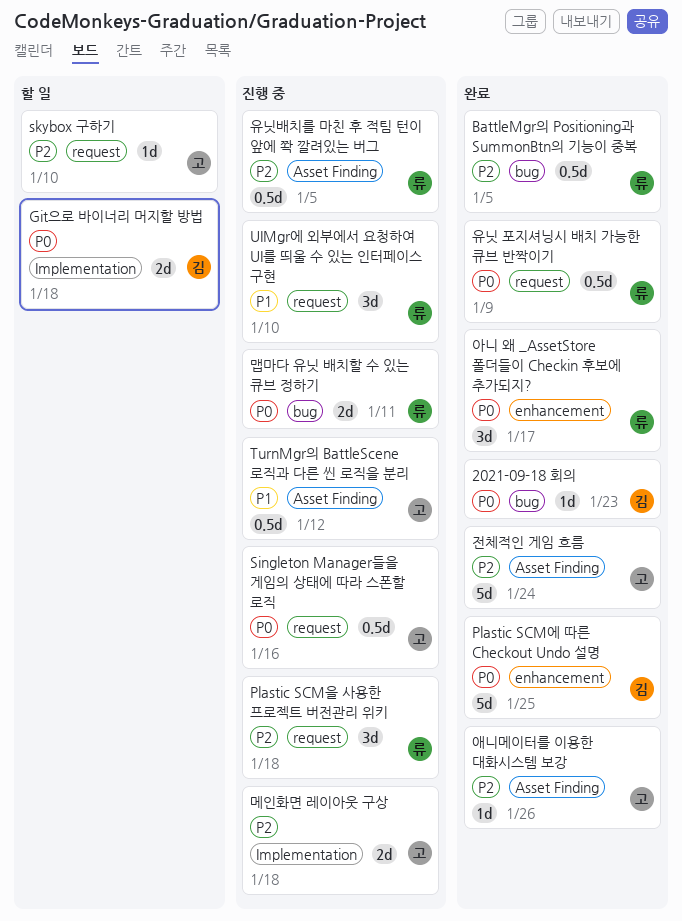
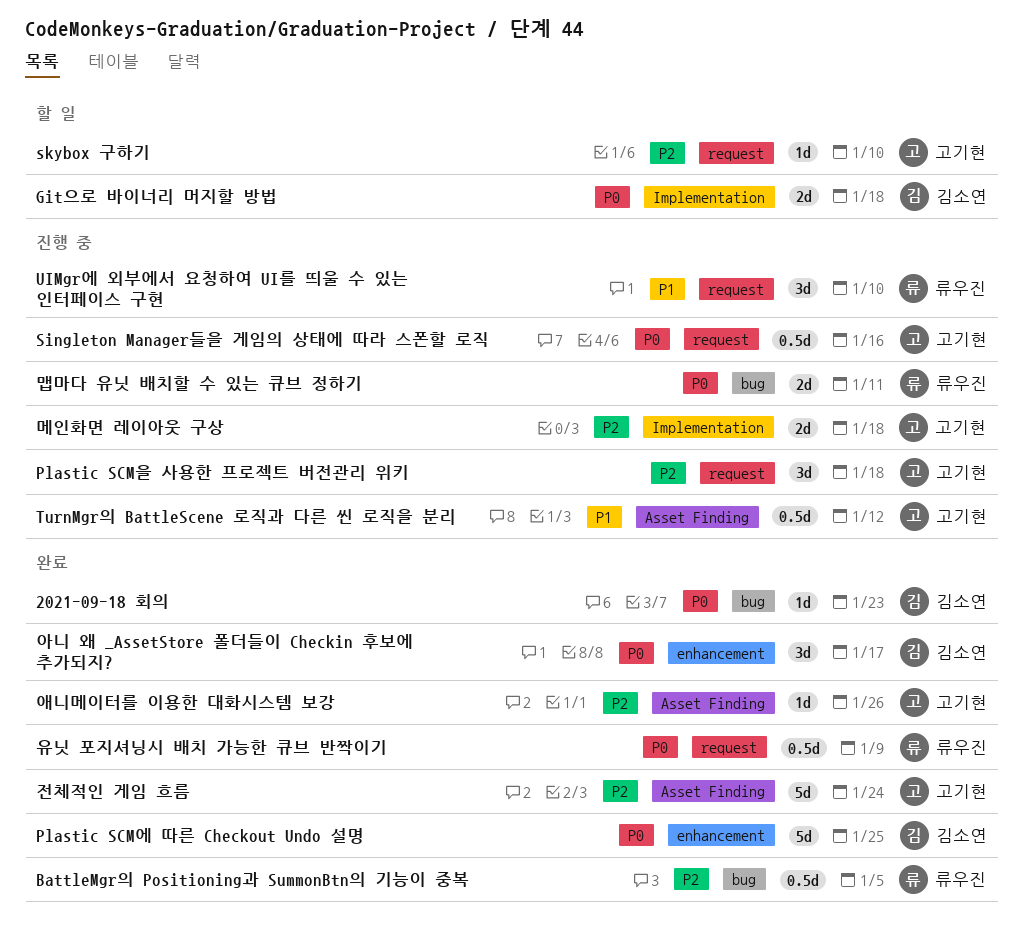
Plastic SCM을 사용한 프로젝트 버전관리 위키, owner: 류우진 -> 고기현
아니 왜 _AssetStore 폴더들이 Checkin 후보에 추가되지?, owner: 류우진 -> 김소연
유닛배치를 마친 후 적팀 턴이 앞에 쫙 깔려있는 버그: present -> none

